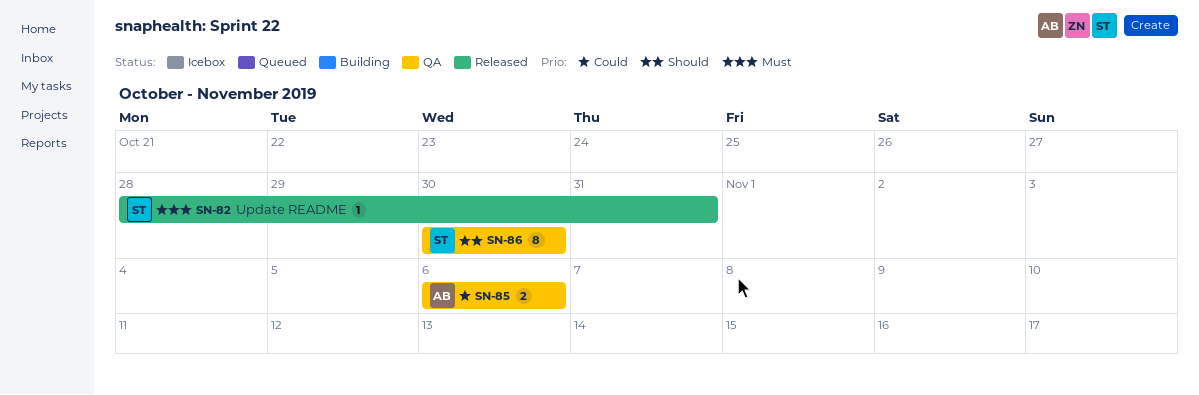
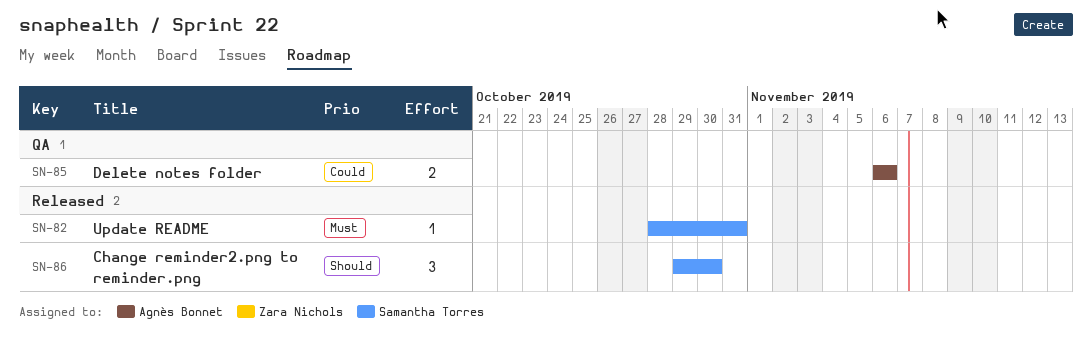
SN-86, status: QA -> Released
SN-86, estimate: 8 -> 3
SN-86, start: Oct 30 -> Oct 29

